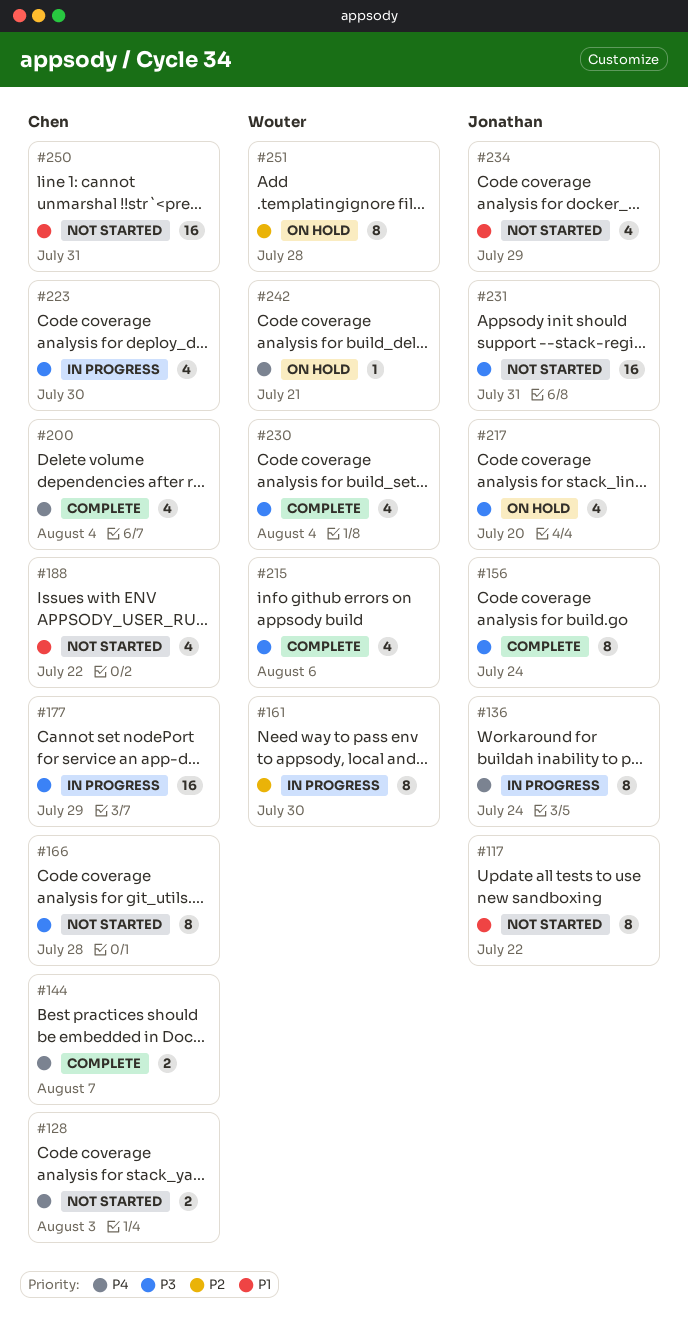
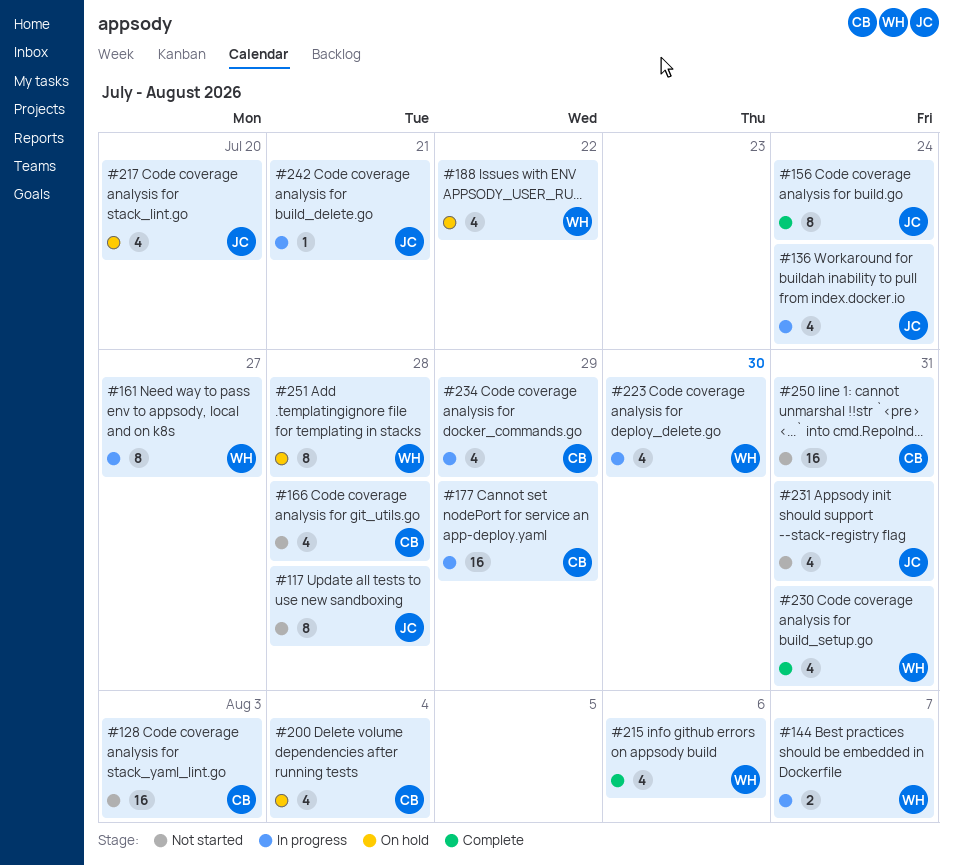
#117, due: Jul 22 -> Jul 28
#128, estimate: 2 -> 16
#136, estimate: 8 -> 4
#144, status: Complete -> In progress
#144, owner: Chen -> Wouter
#161, due: Jul 30 -> Jul 27
#166, estimate: 8 -> 4
#188, status: Not started -> On hold
#188, owner: Chen -> Wouter
#200, status: Complete -> On hold
#223, owner: Chen -> Wouter
#230, due: Aug 4 -> Jul 31
#231, estimate: 16 -> 4
#234, status: Not started -> In progress
#234, owner: Jonathan -> Chen
#242, status: On hold -> In progress
#242, owner: Wouter -> Jonathan

